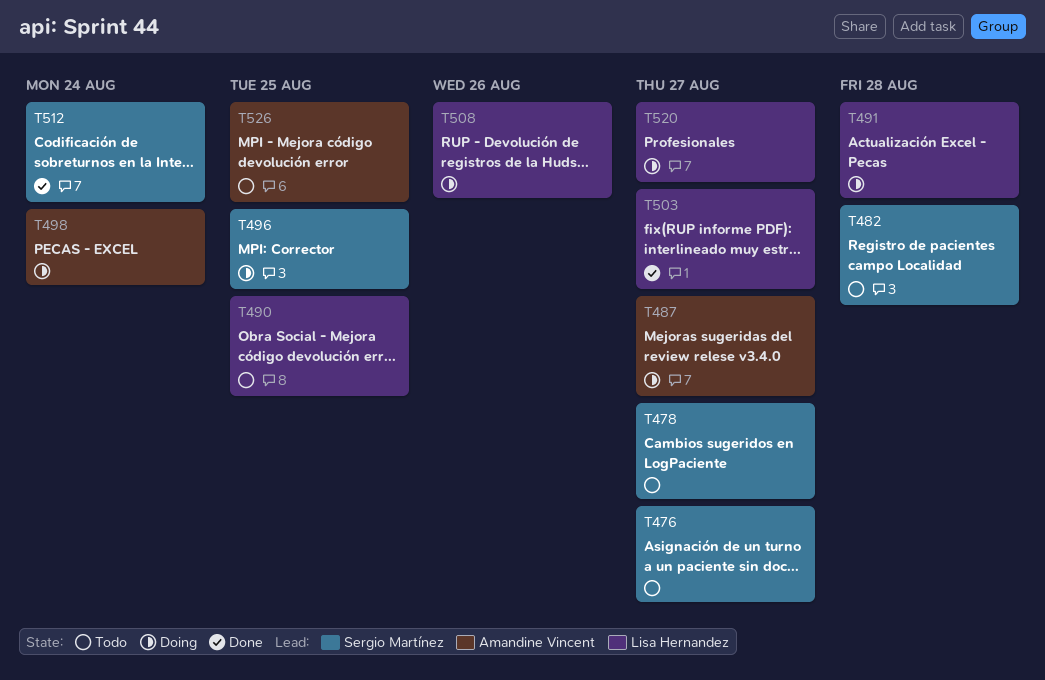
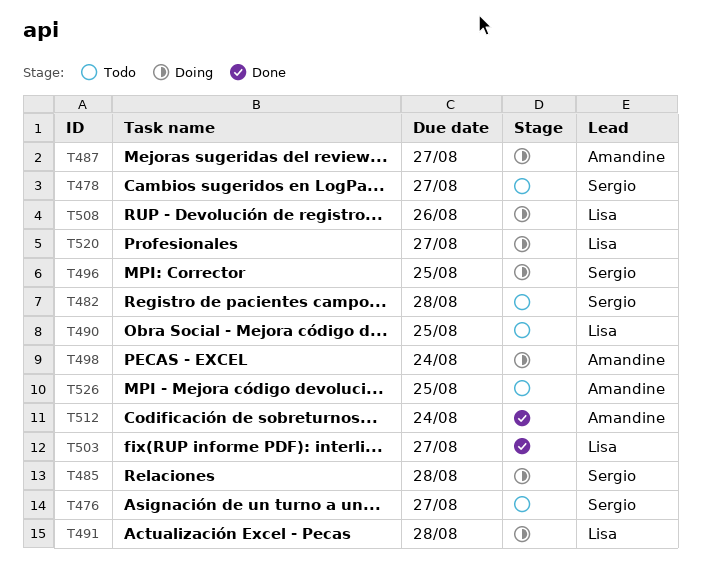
T485: none -> present
T512, owner: Sergio Martínez -> Amandine Vincent

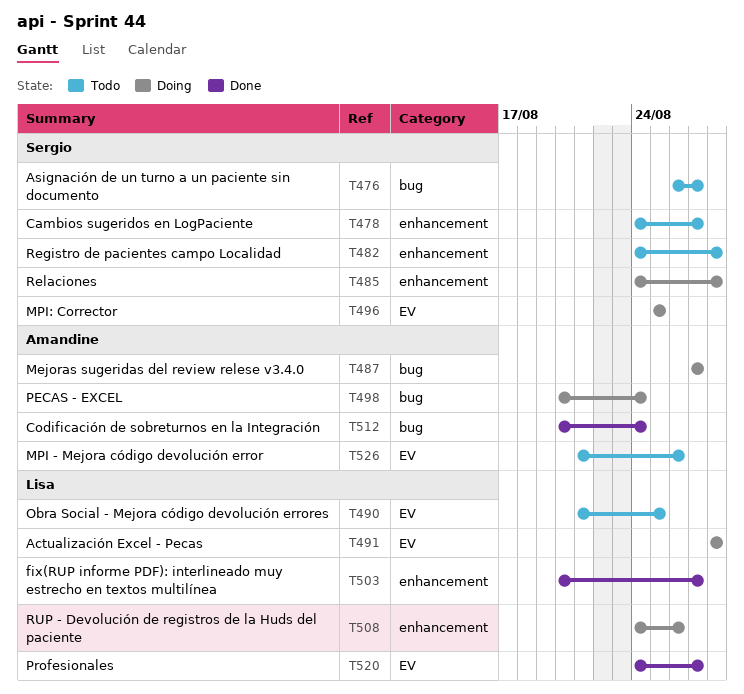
T520, status: Doing -> Done
T526, due: Aug 25 -> Aug 26

